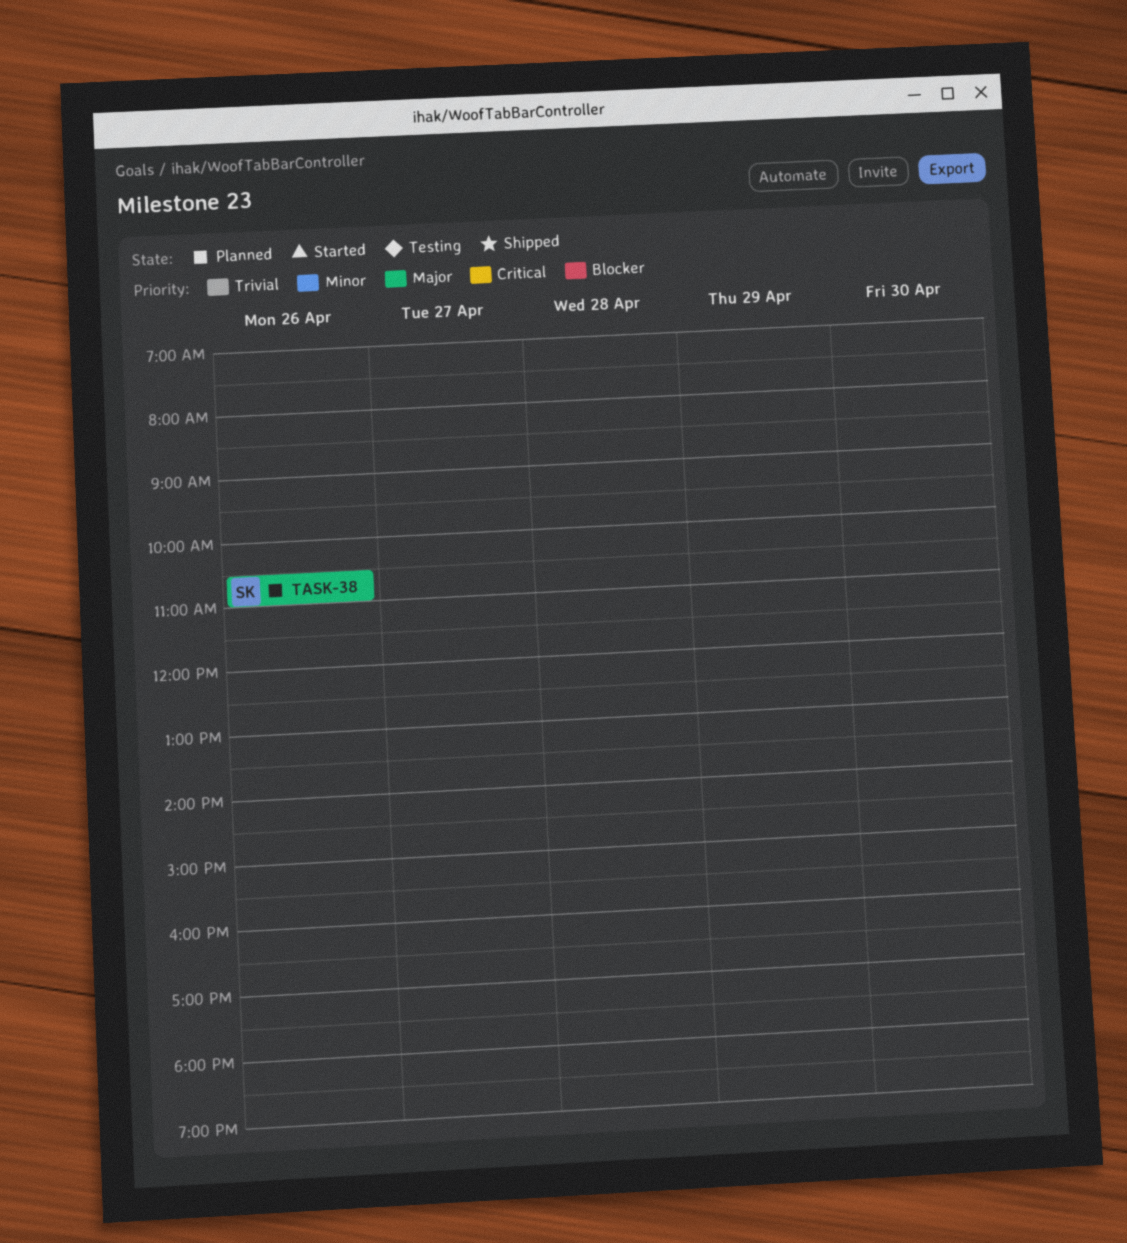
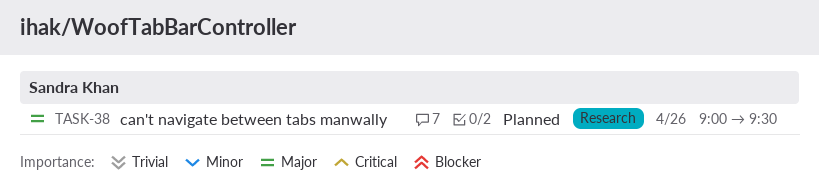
TASK-38, begins: 10:30 -> 09:00
TASK-38, ends: 11:00 -> 09:30

